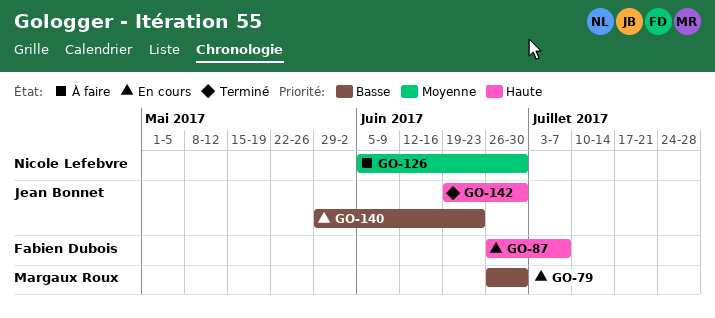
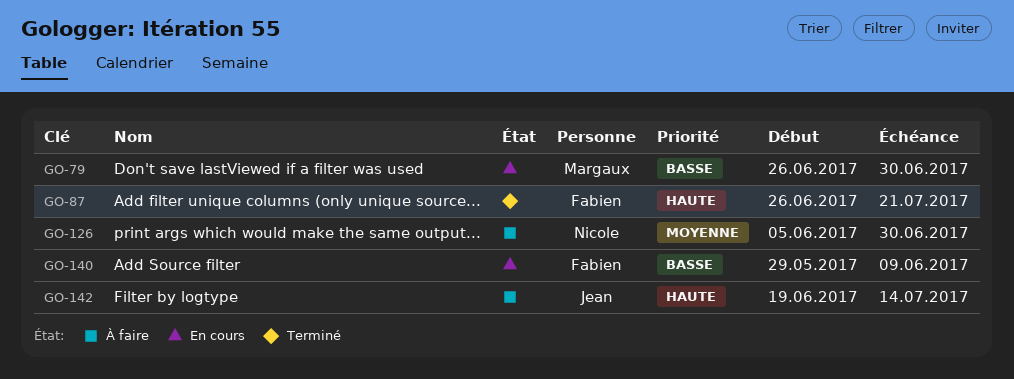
GO-87, status: En cours -> Terminé
GO-87, due: Jul 7 -> Jul 21
GO-140, owner: Jean Bonnet -> Fabien Dubois
GO-140, due: Jun 23 -> Jun 9
GO-142, status: Terminé -> À faire
GO-142, due: Jun 30 -> Jul 14

